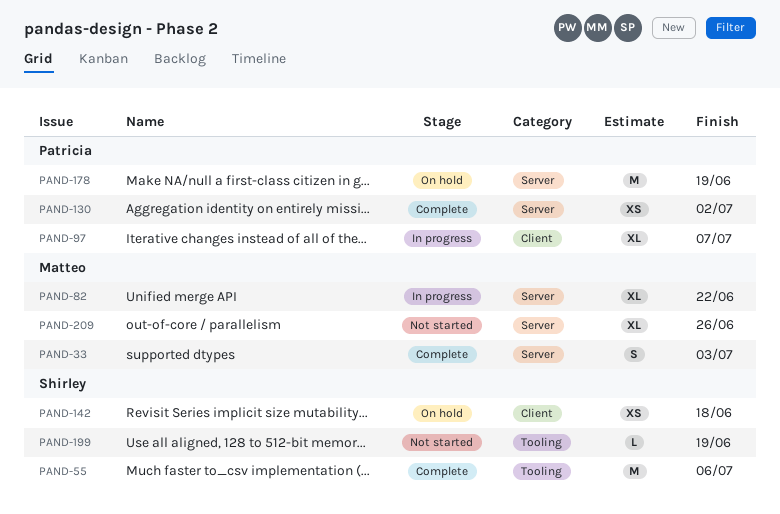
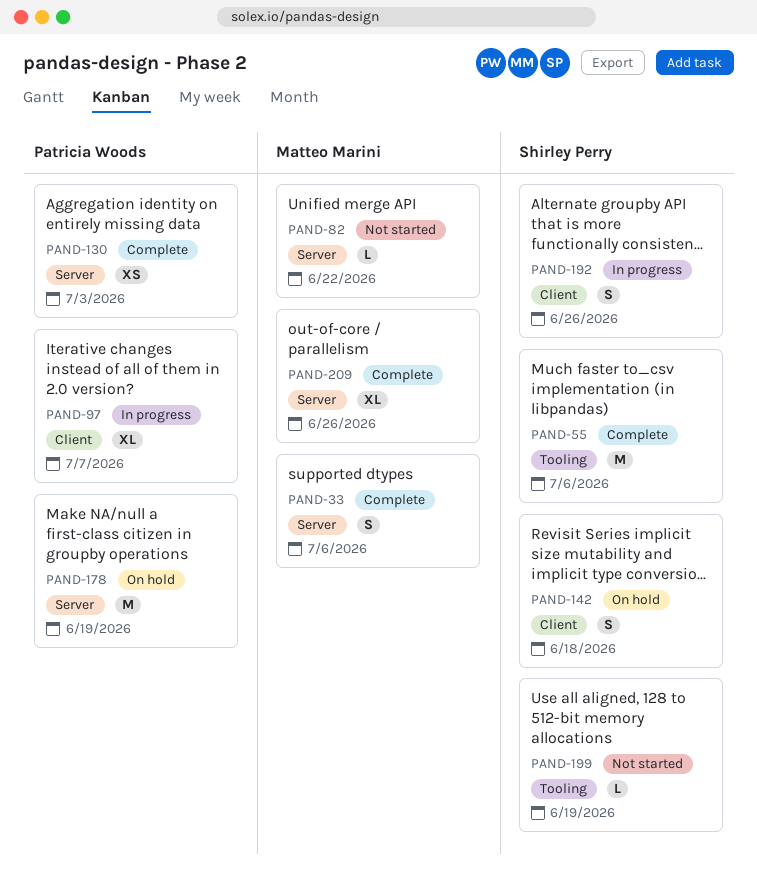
PAND-33, due: Jul 3 -> Jul 6
PAND-82, status: In progress -> Not started
PAND-82, estimate: XL -> L
PAND-130, due: Jul 2 -> Jul 3
PAND-142, estimate: XS -> S
PAND-192: none -> present
PAND-209, status: Not started -> Complete

